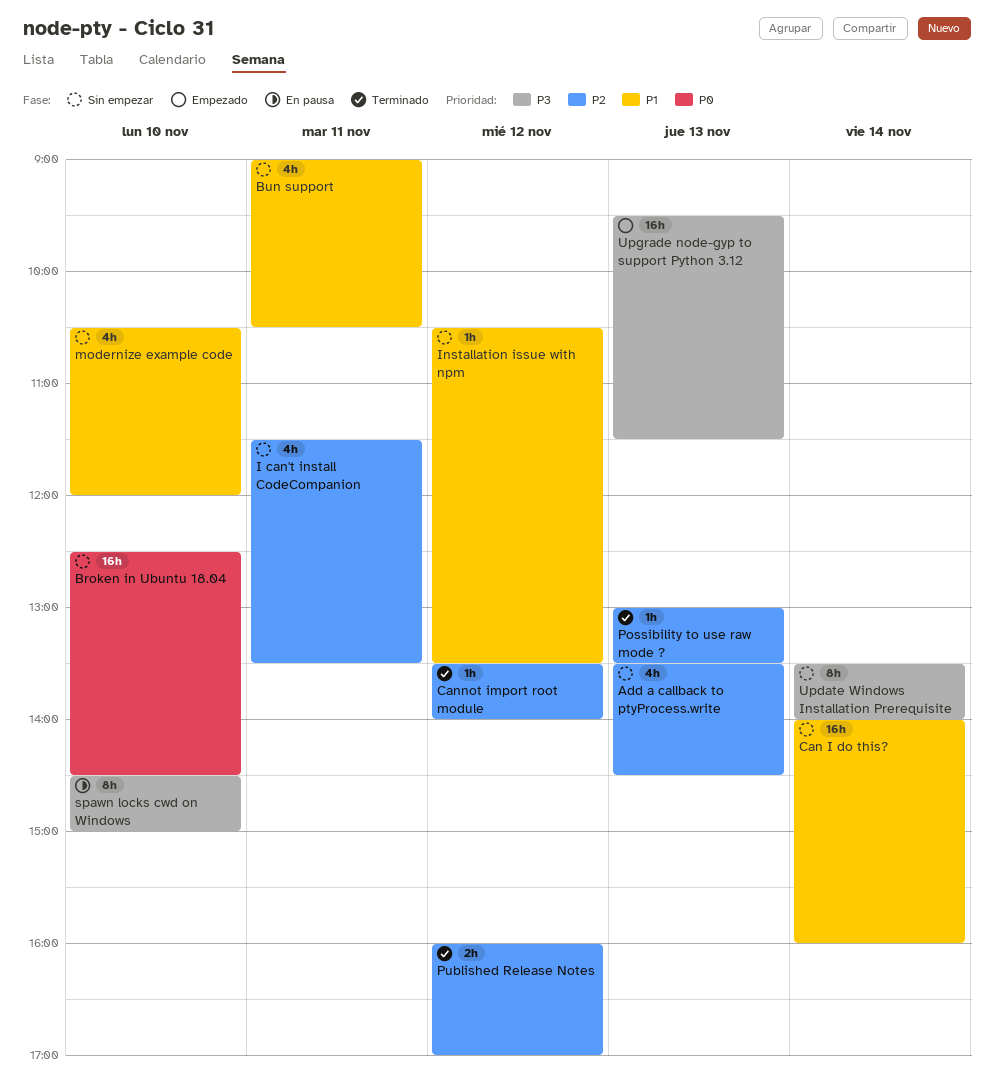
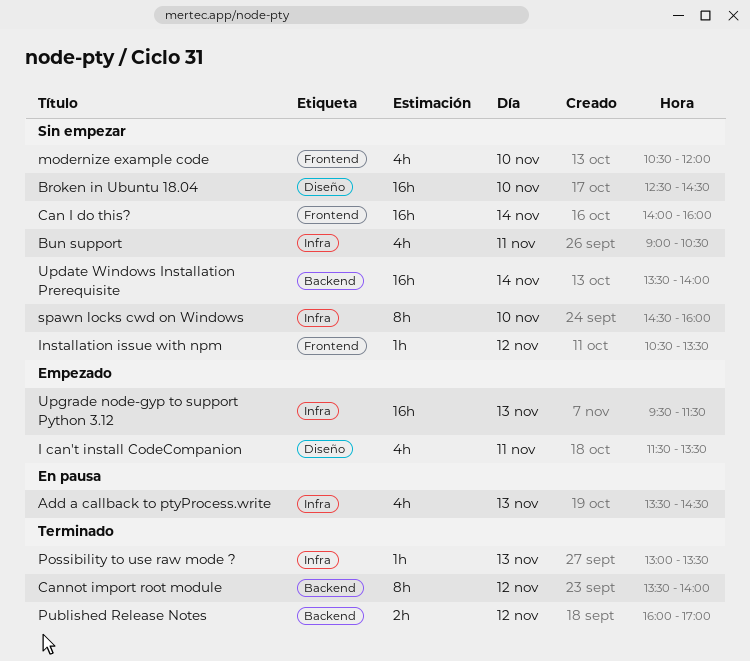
Add a callback to ptyProcess.write, status: Sin empezar -> En pausa
Cannot import root module, estimate: 1h -> 8h
I can't install CodeCompanion, status: Sin empezar -> Empezado
spawn locks cwd on Windows, status: En pausa -> Sin empezar
spawn locks cwd on Windows, ends: 15:00 -> 16:00
Update Windows Installation Prerequisite, estimate: 8h -> 16h

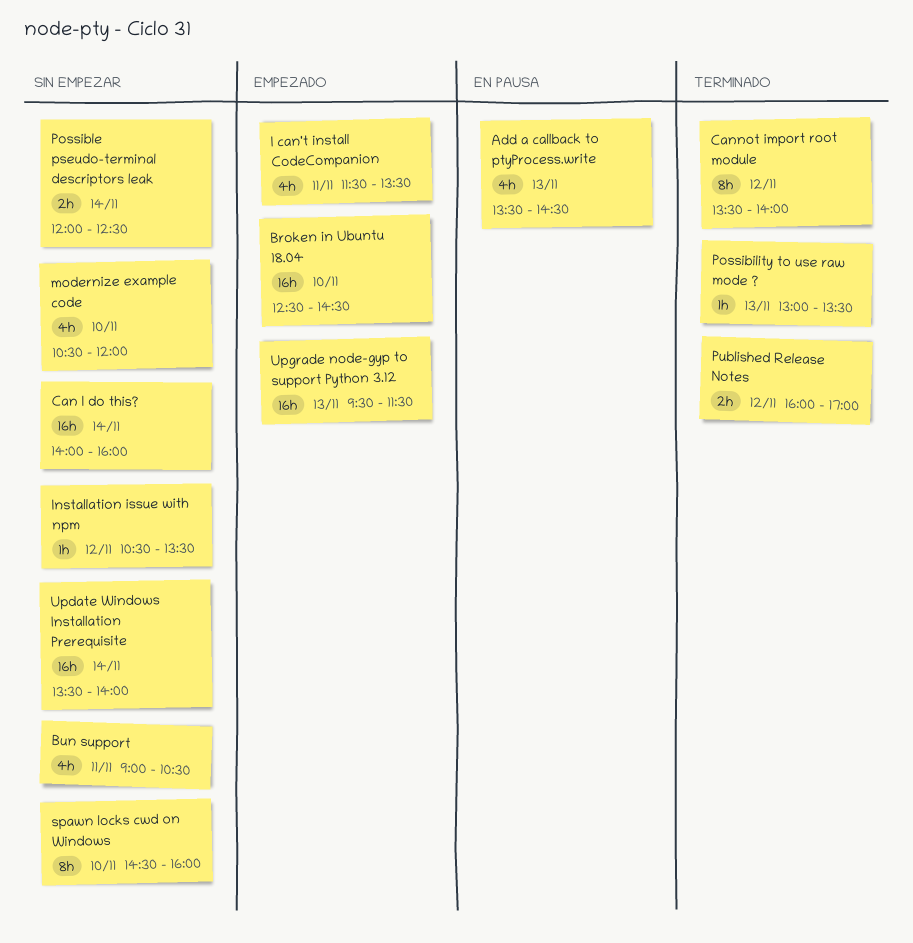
Broken in Ubuntu 18.04, status: Sin empezar -> Empezado
Possible pseudo-terminal descriptors leak: none -> present

